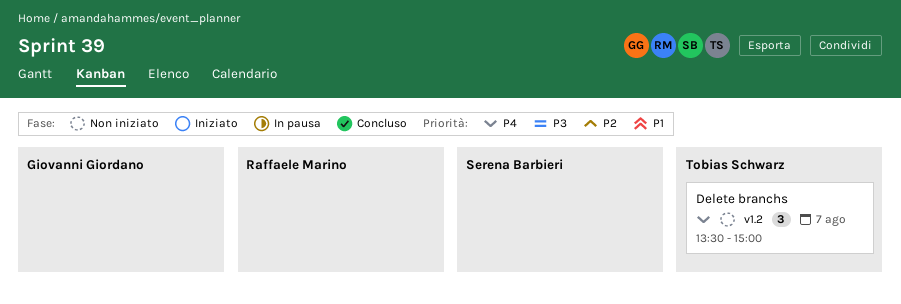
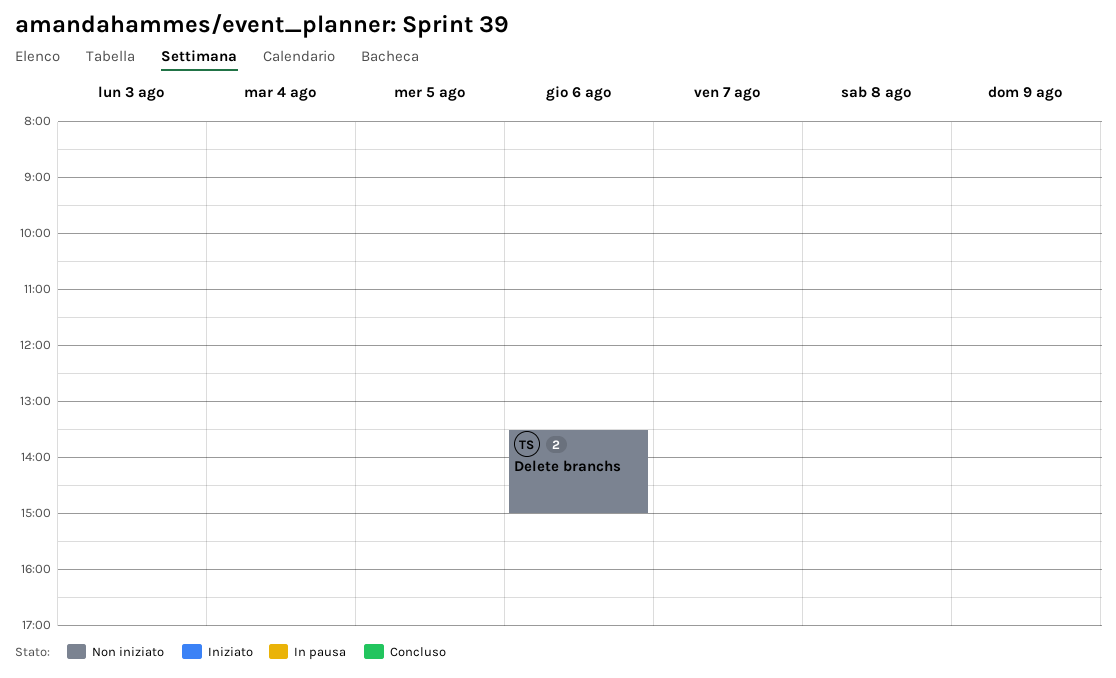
Delete branchs, estimate: 3 -> 2
Delete branchs, day: Aug 7 -> Aug 6

